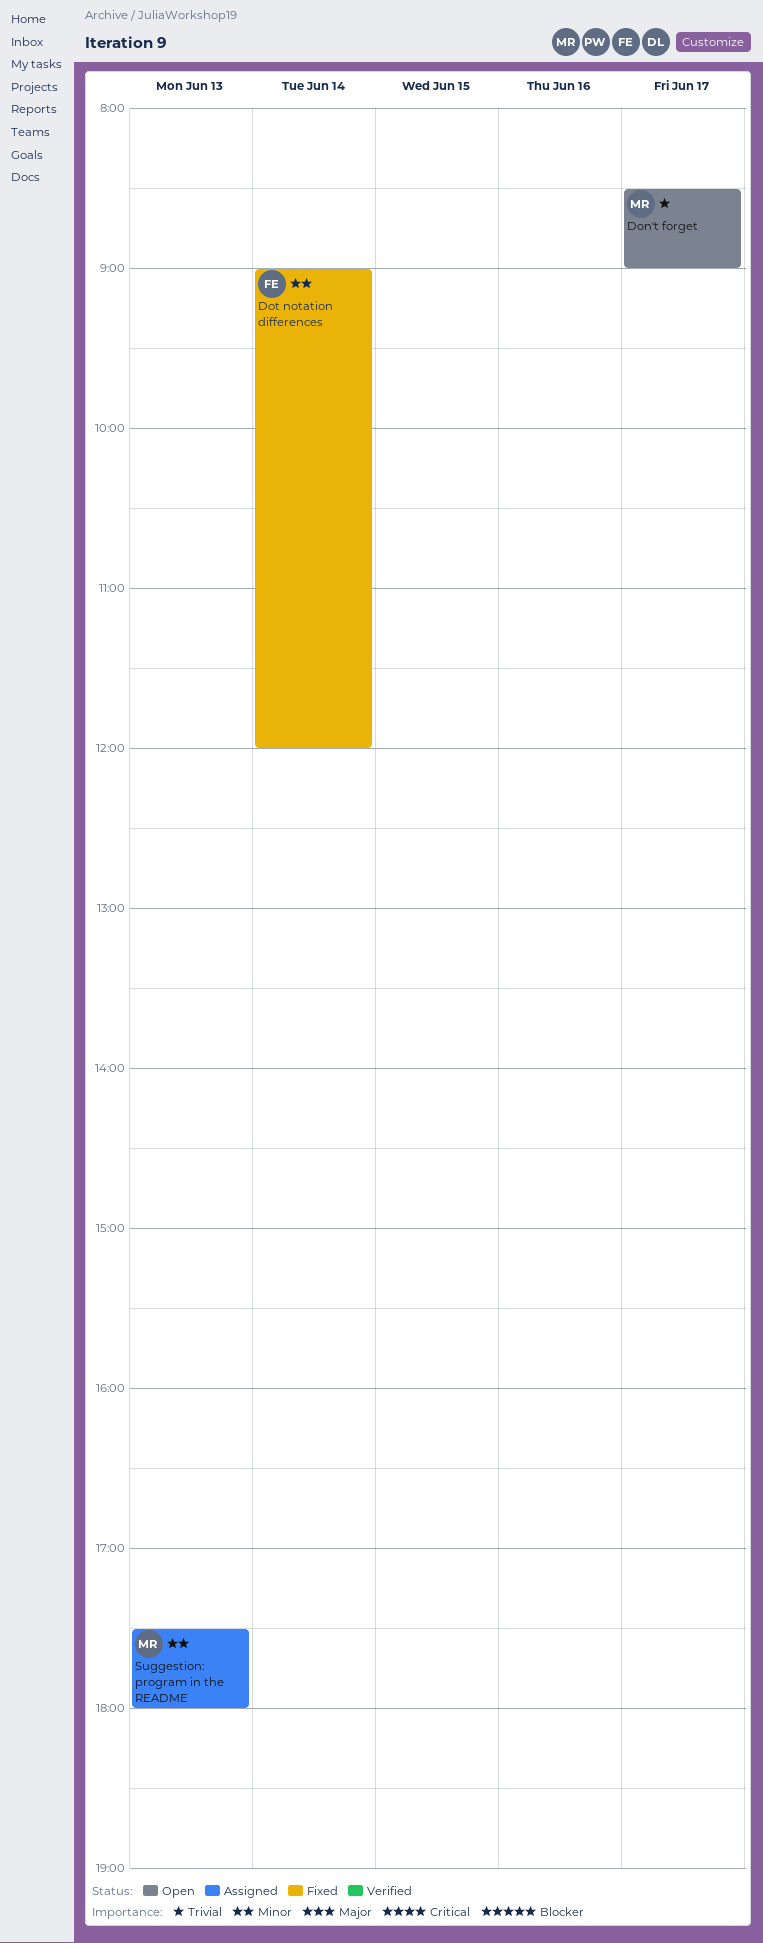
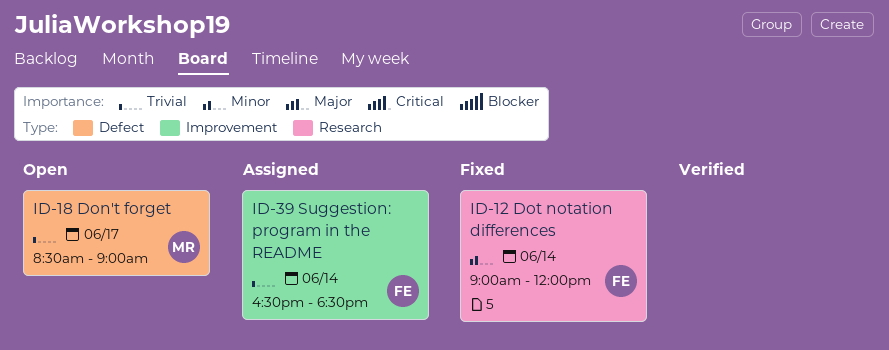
Suggestion: program in the README, owner: MR -> FE
Suggestion: program in the README, priority: Minor -> Trivial
Suggestion: program in the README, day: Jun 13 -> Jun 14
Suggestion: program in the README, begins: 17:30 -> 16:30
Suggestion: program in the README, ends: 18:00 -> 18:30

